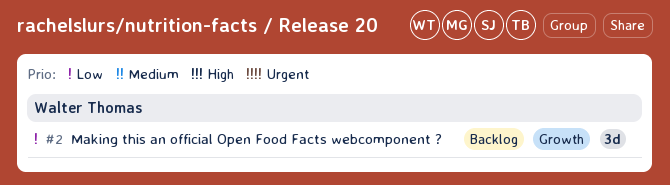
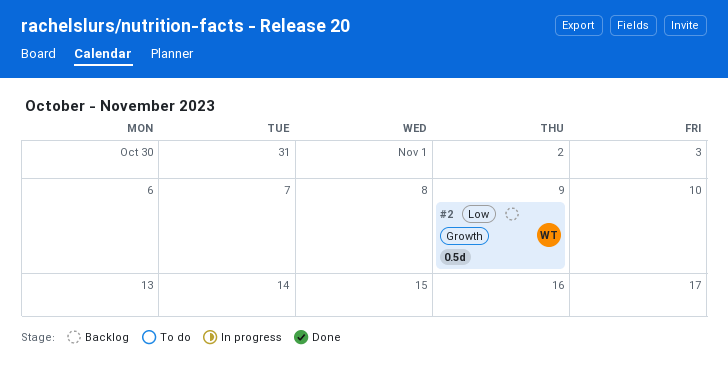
#2, estimate: 3d -> 0.5d

